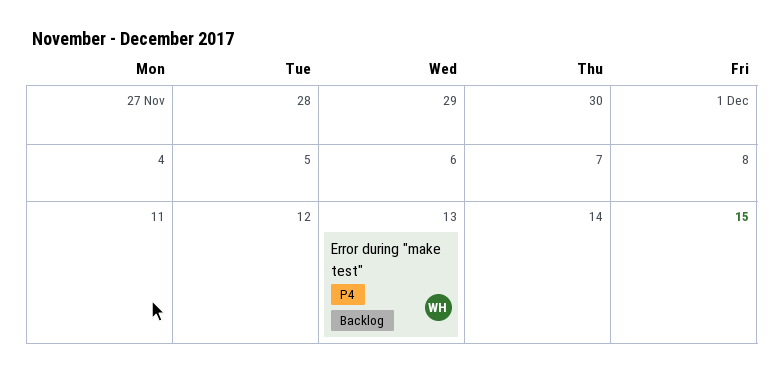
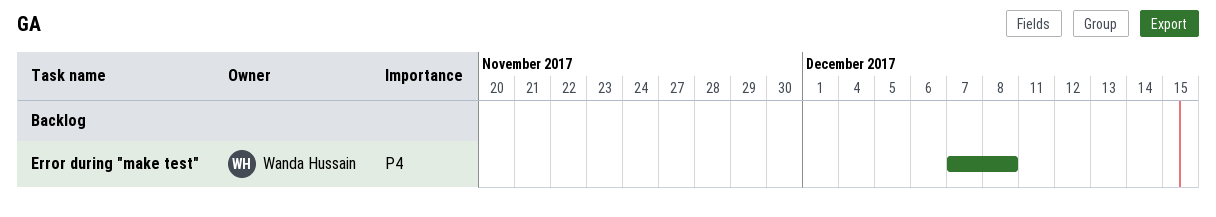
Error during "make test", due: Dec 13 -> Dec 8

